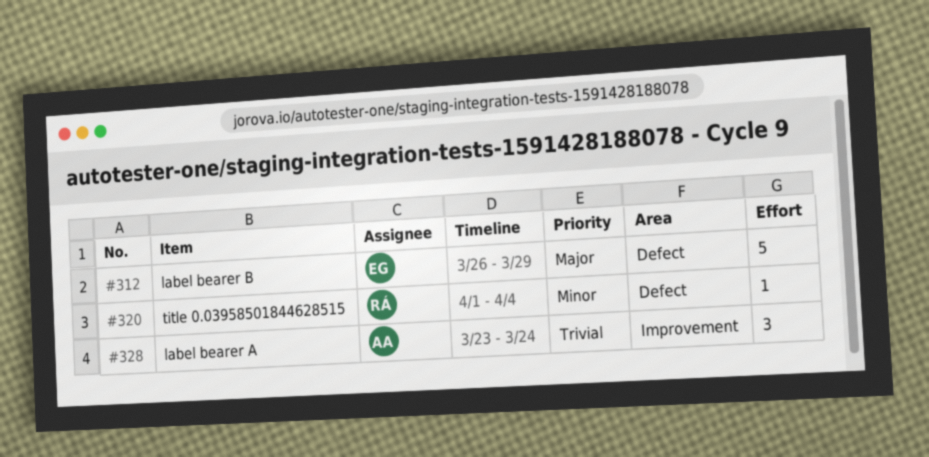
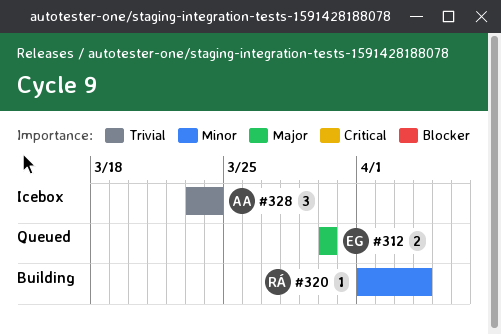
#312, estimate: 5 -> 2
#312, start: Mar 26 -> Mar 30
#312, due: Mar 29 -> Mar 30

